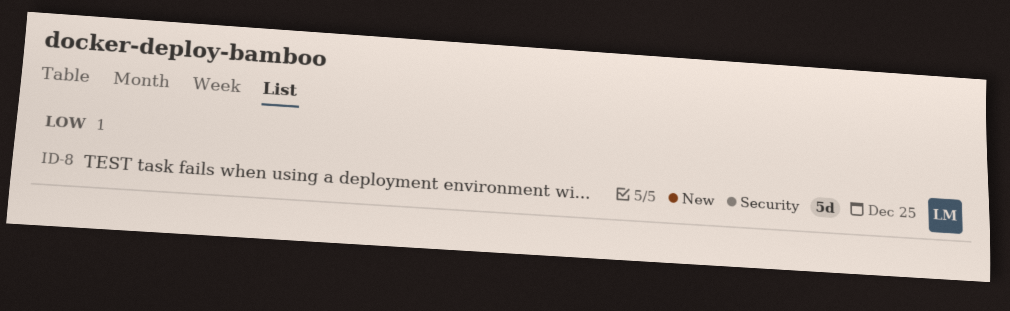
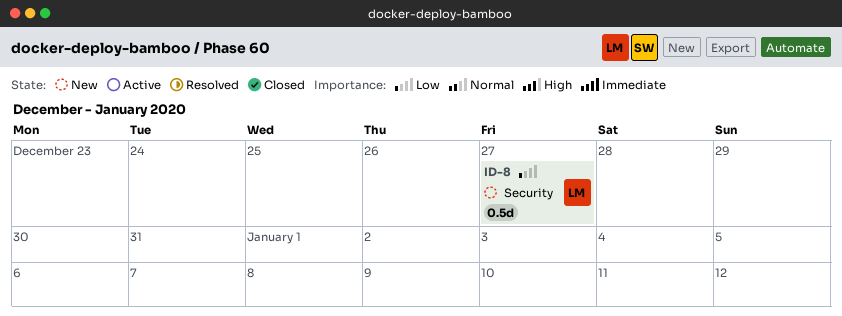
ID-8, estimate: 5d -> 0.5d
ID-8, due: Dec 25 -> Dec 27

